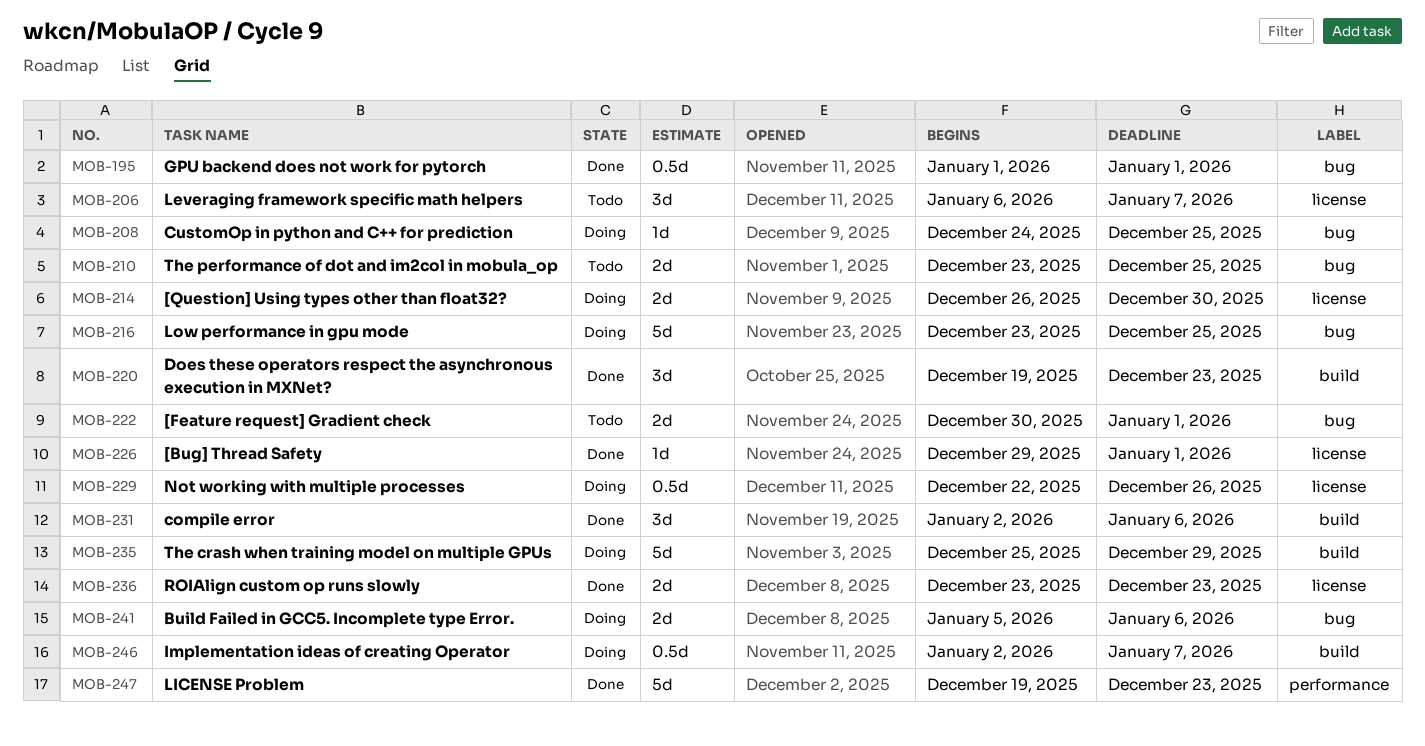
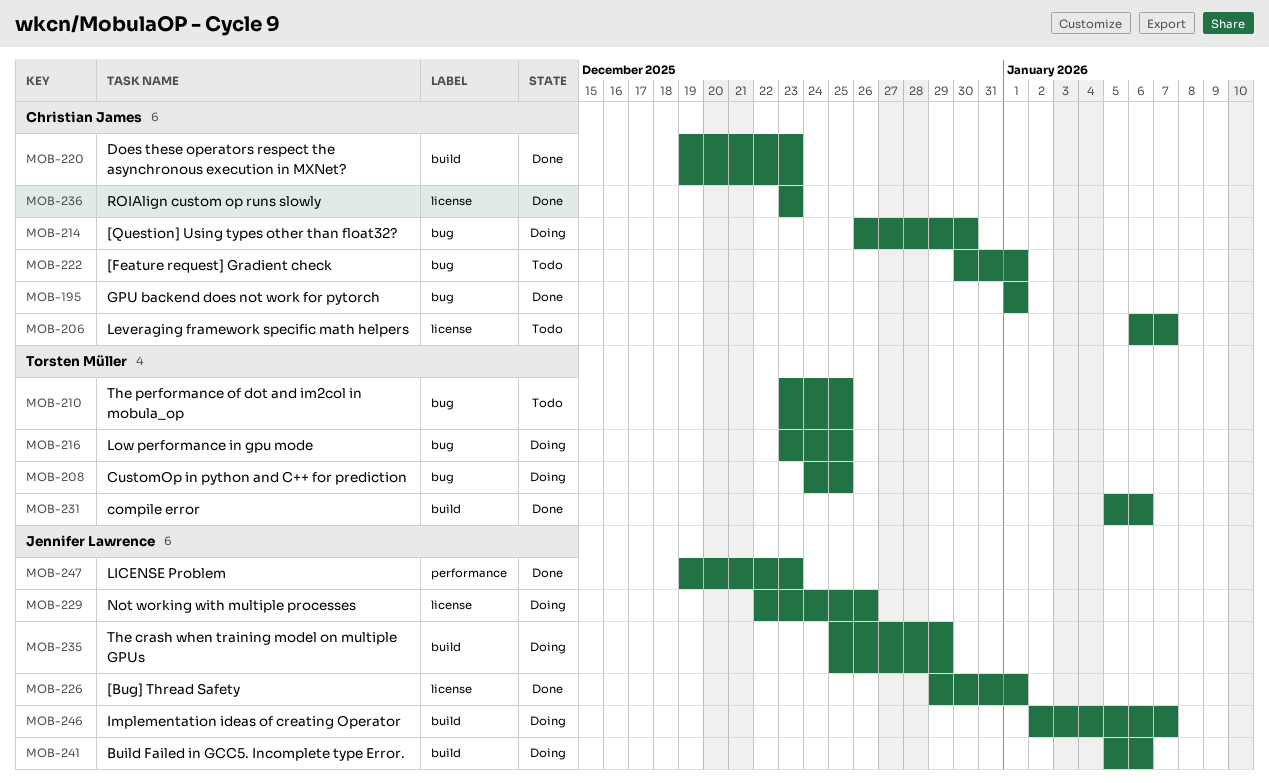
MOB-214, label: license -> bug
MOB-231, start: Jan 2 -> Jan 5
MOB-241, label: bug -> build

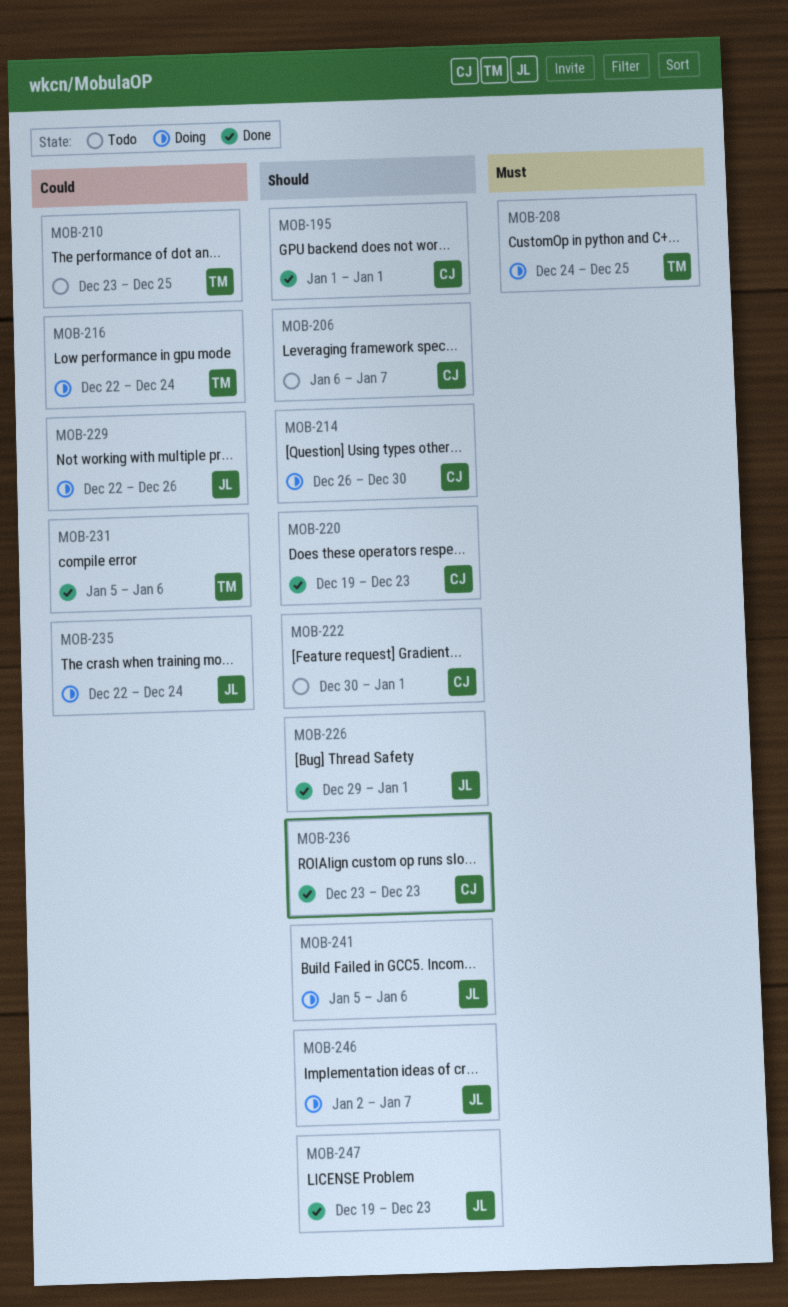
MOB-216, start: Dec 23 -> Dec 22
MOB-216, due: Dec 25 -> Dec 24
MOB-235, start: Dec 25 -> Dec 22
MOB-235, due: Dec 29 -> Dec 24

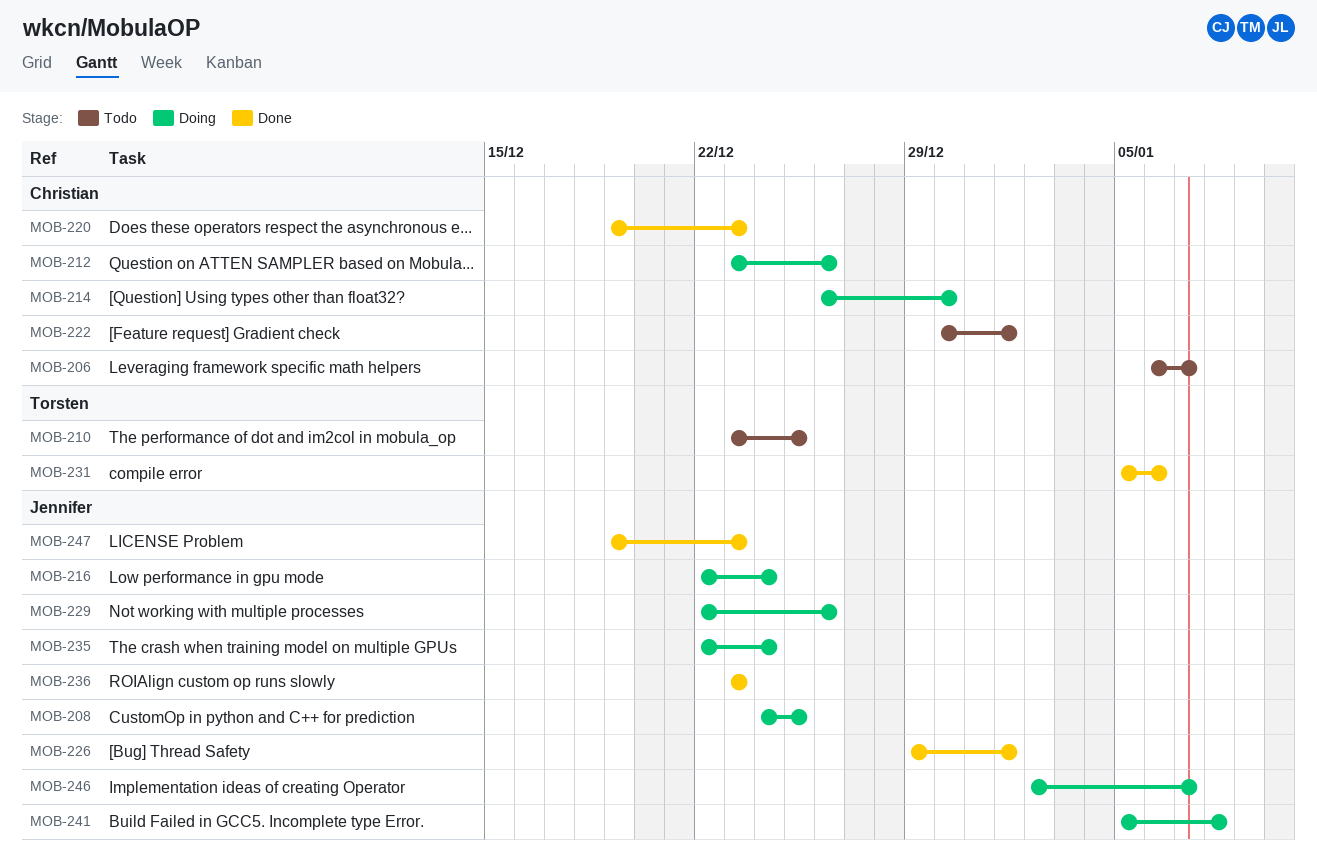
MOB-195: present -> none
MOB-208, owner: Torsten -> Jennifer
MOB-212: none -> present
MOB-216, owner: Torsten -> Jennifer
MOB-236, owner: Christian -> Jennifer
MOB-241, due: Jan 6 -> Jan 8

